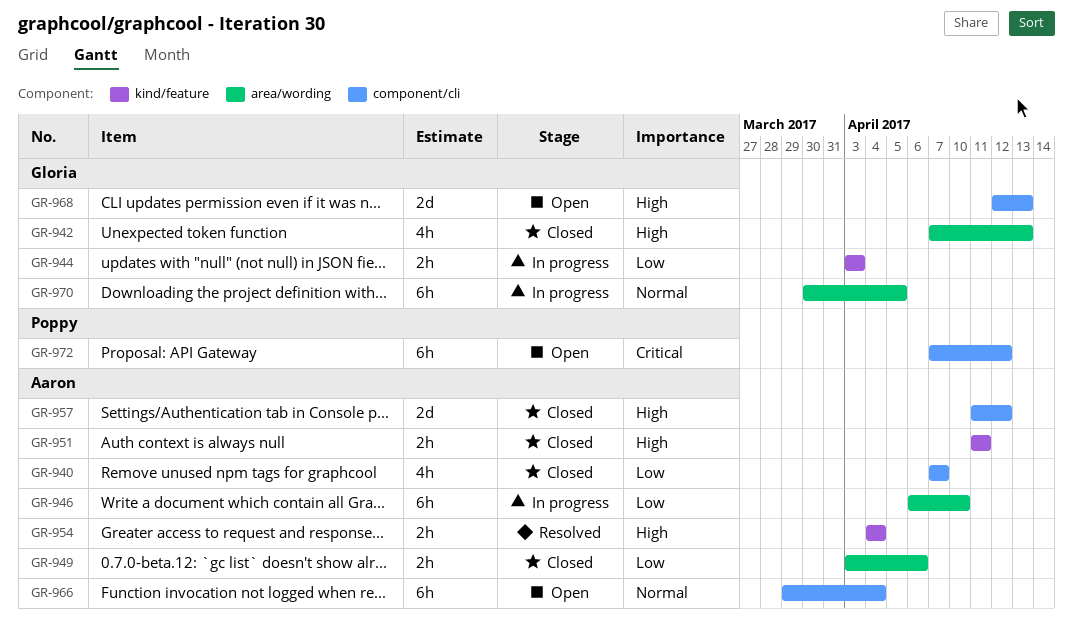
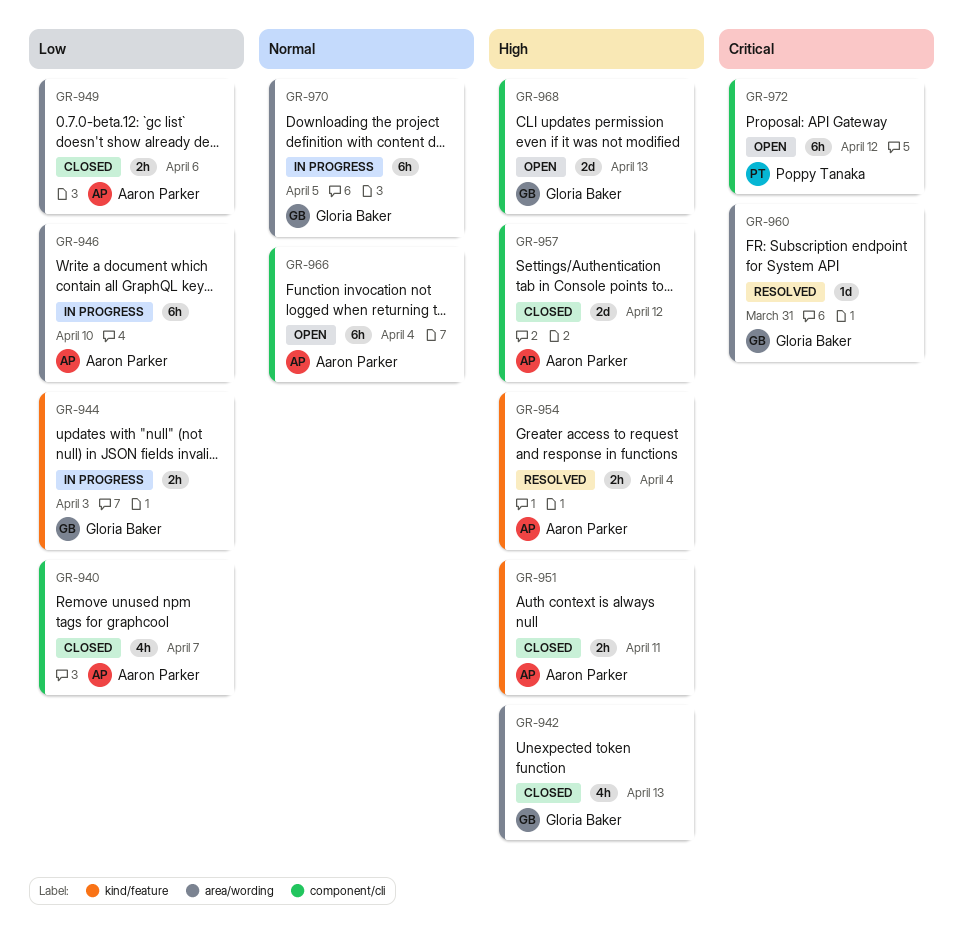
GR-960: none -> present

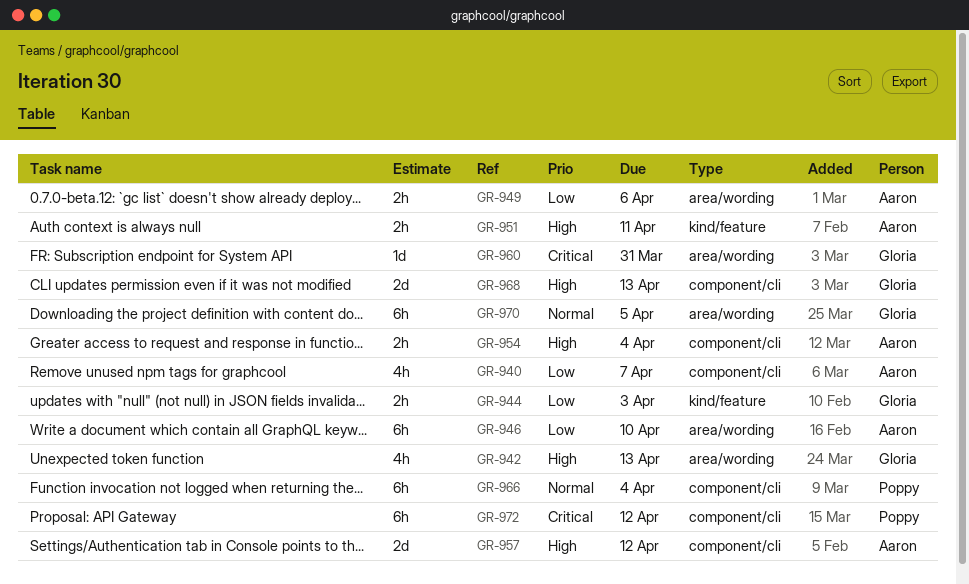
GR-954, label: kind/feature -> component/cli
GR-966, owner: Aaron Parker -> Poppy Tanaka

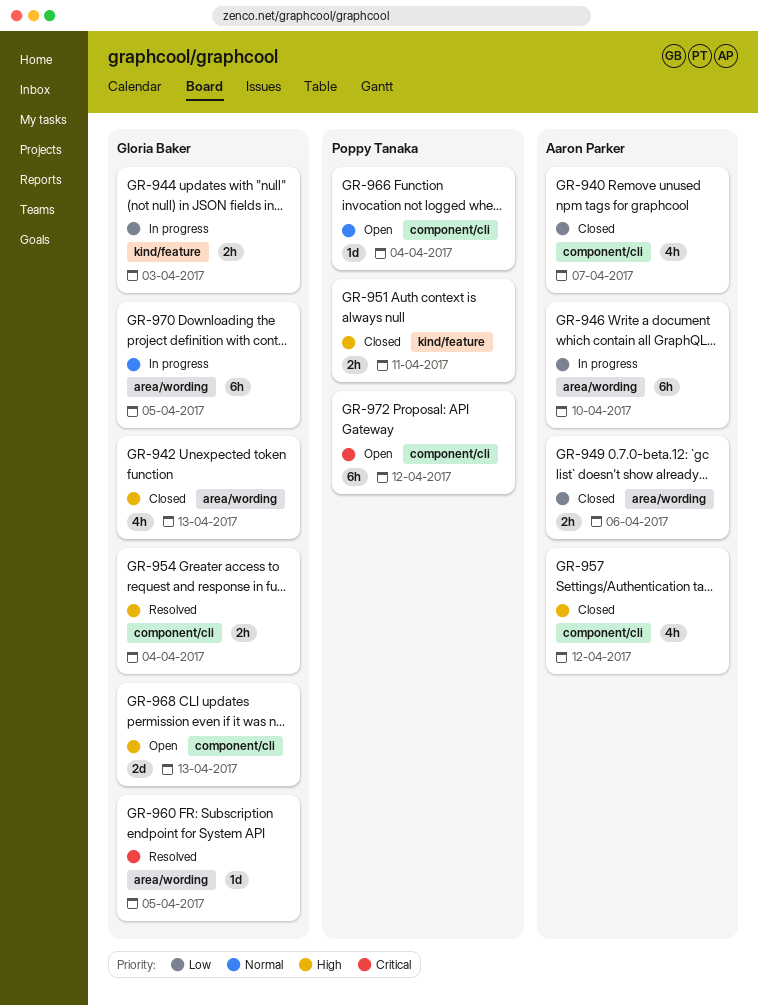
GR-951, owner: Aaron Parker -> Poppy Tanaka
GR-954, owner: Aaron Parker -> Gloria Baker
GR-957, estimate: 2d -> 4h
GR-960, due: Mar 31 -> Apr 5
GR-966, estimate: 6h -> 1d

